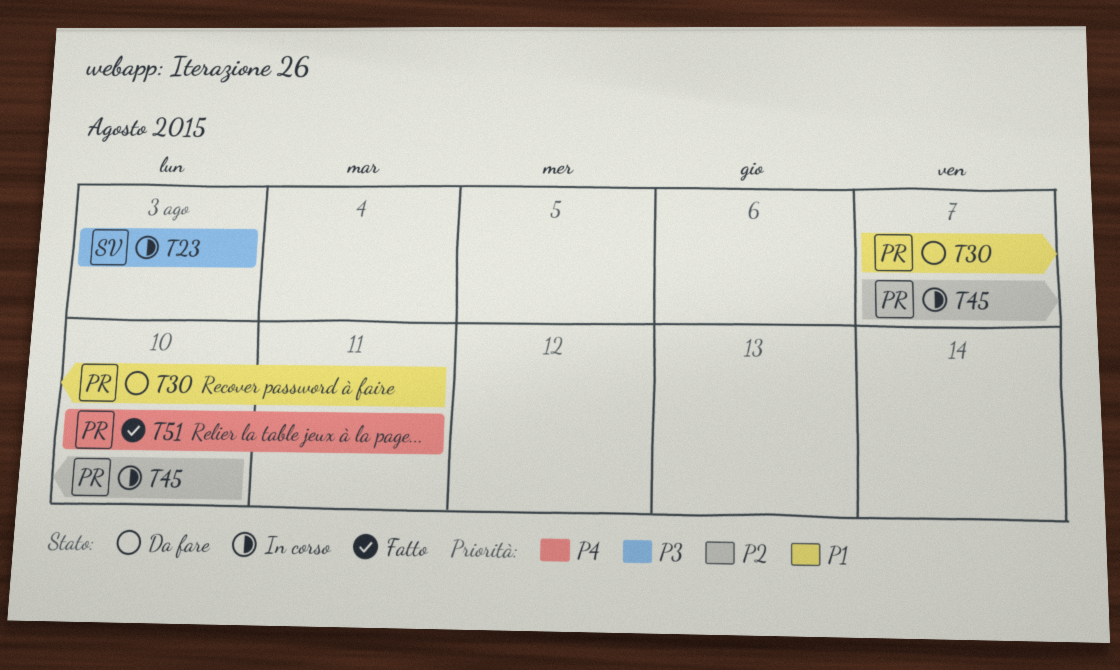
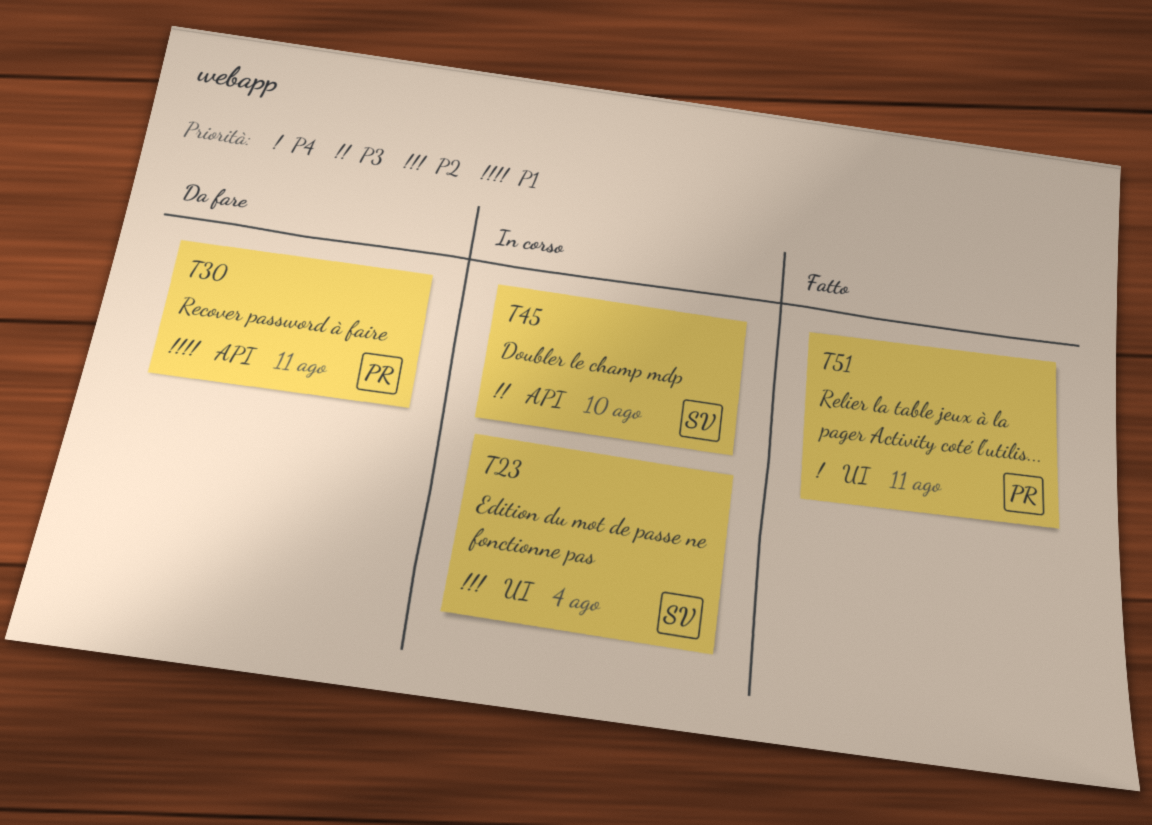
T23, priority: P3 -> P2
T23, due: Aug 3 -> Aug 4
T45, owner: PR -> SV
T45, priority: P2 -> P3

